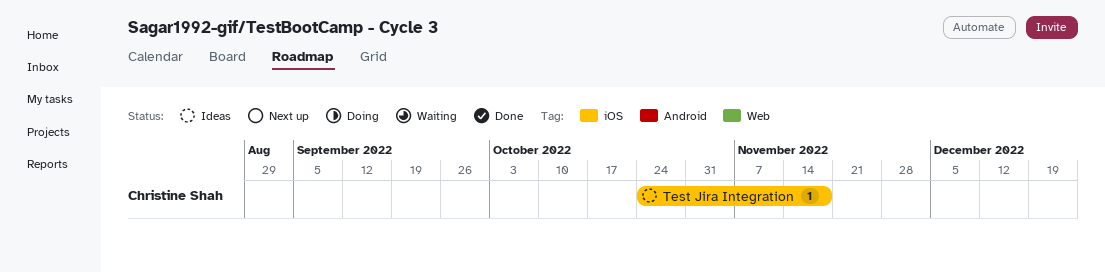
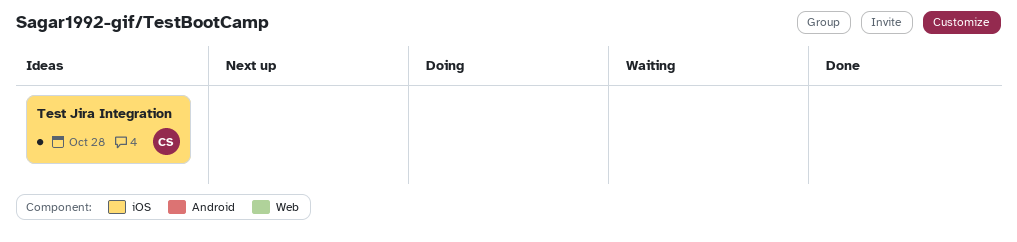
Test Jira Integration, due: Nov 18 -> Oct 28

